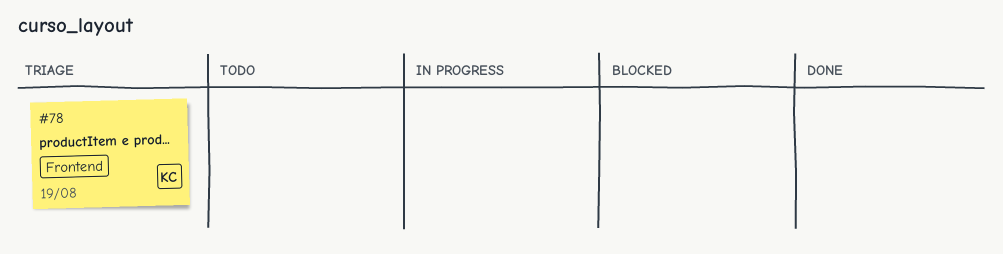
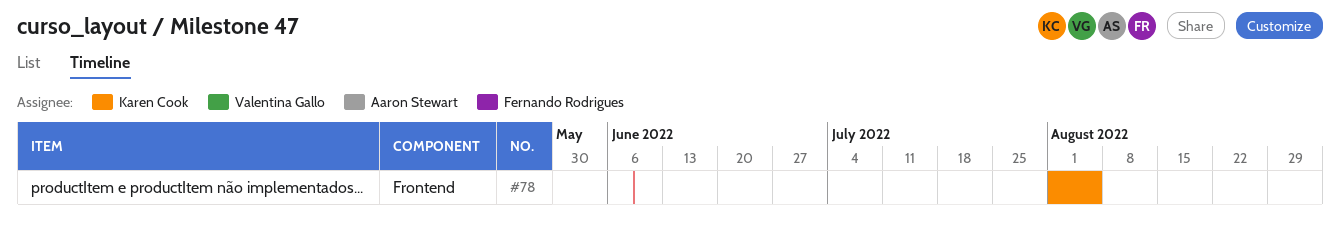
#78, due: Aug 19 -> Aug 5

